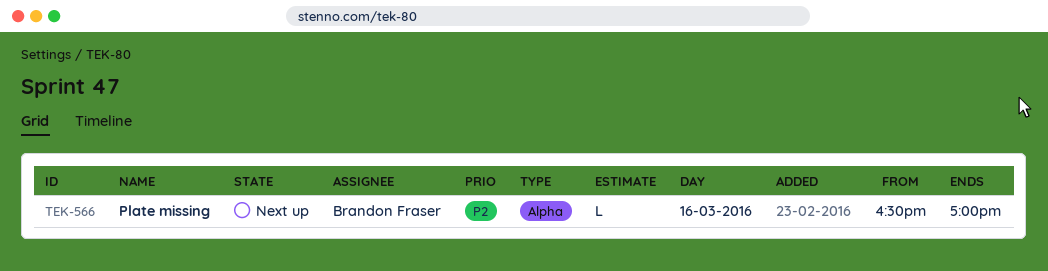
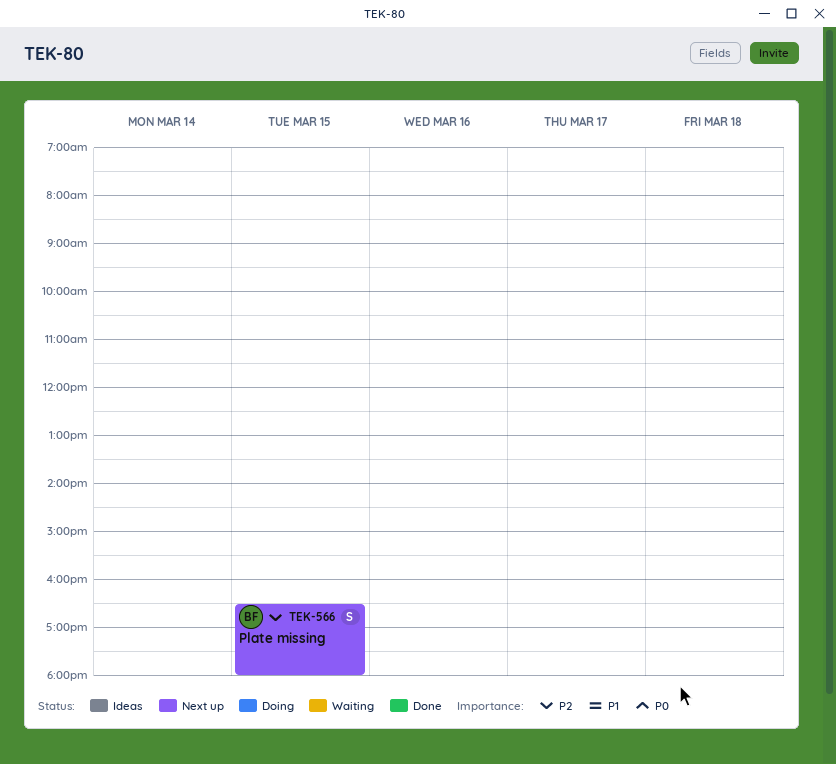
TEK-566, estimate: L -> S
TEK-566, day: Mar 16 -> Mar 15
TEK-566, ends: 17:00 -> 18:00

